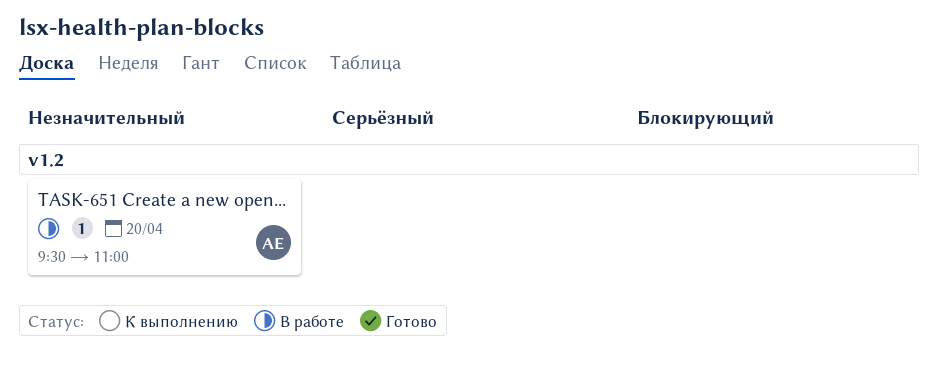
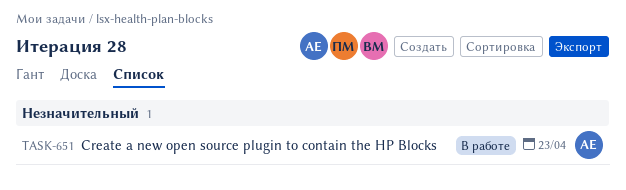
TASK-651, day: Apr 20 -> Apr 23

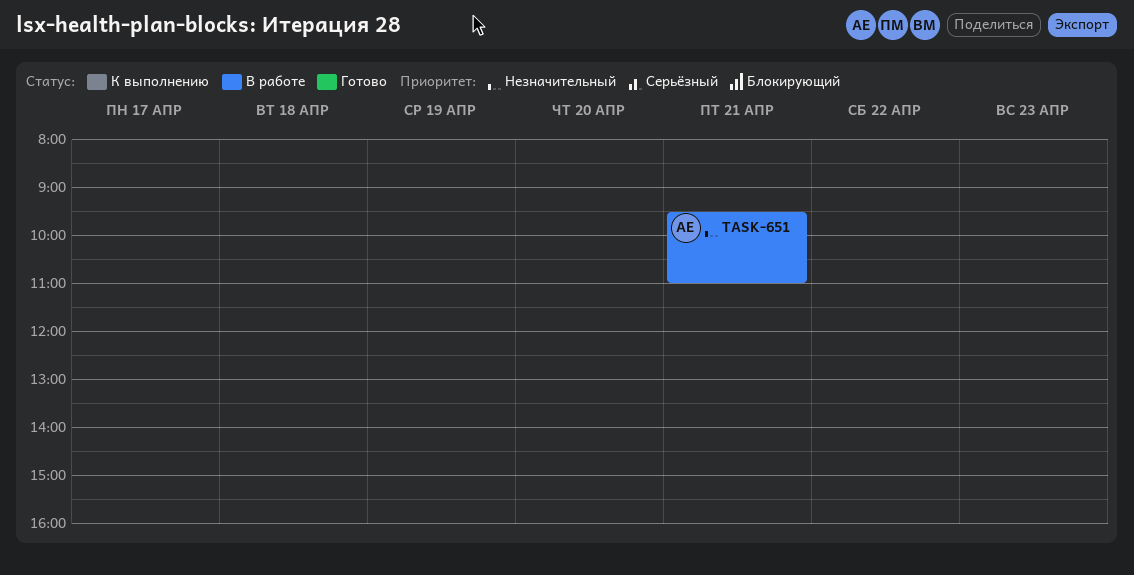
TASK-651, day: Apr 23 -> Apr 21

